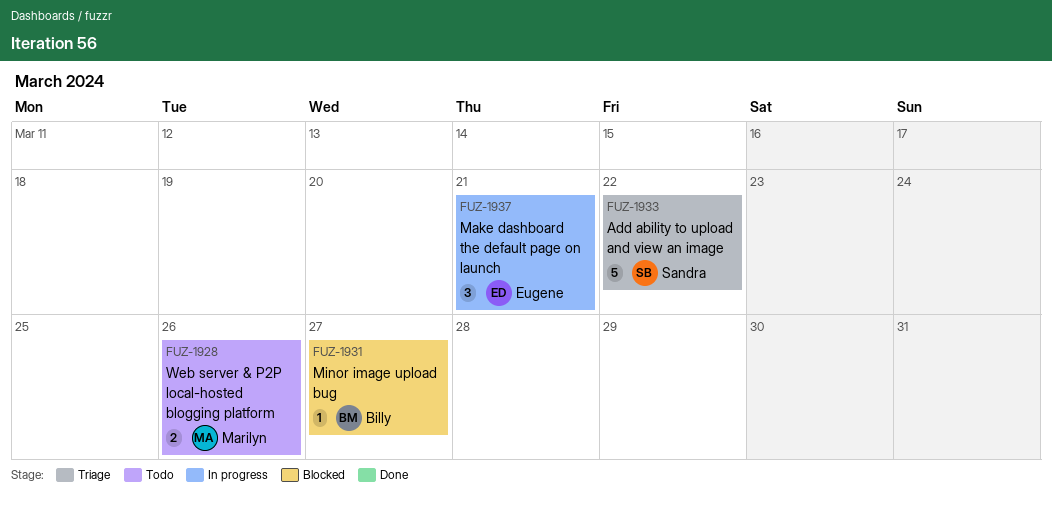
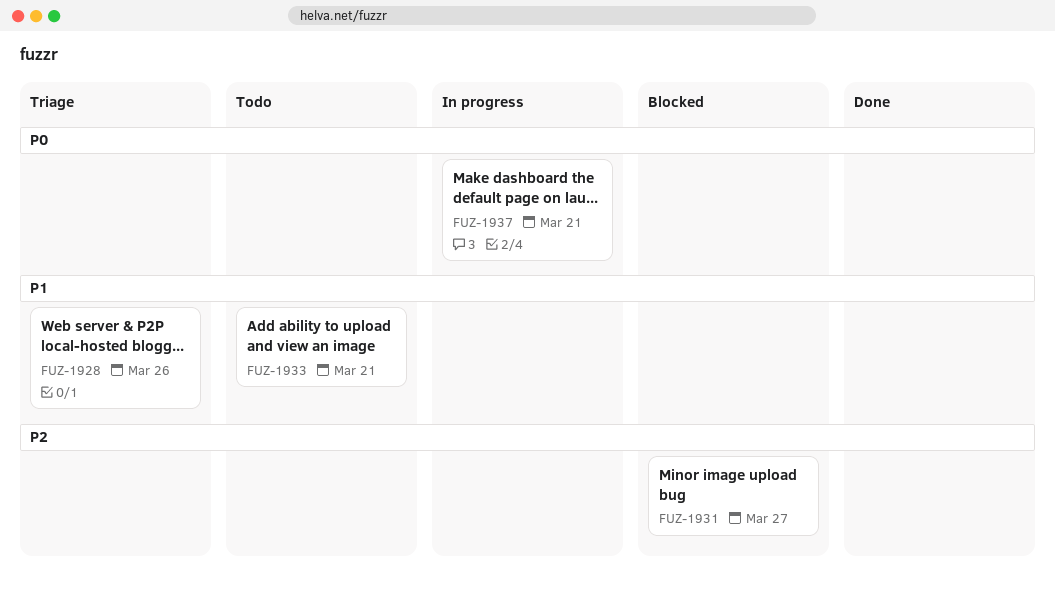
FUZ-1928, status: Todo -> Triage
FUZ-1933, status: Triage -> Todo
FUZ-1933, due: Mar 22 -> Mar 21

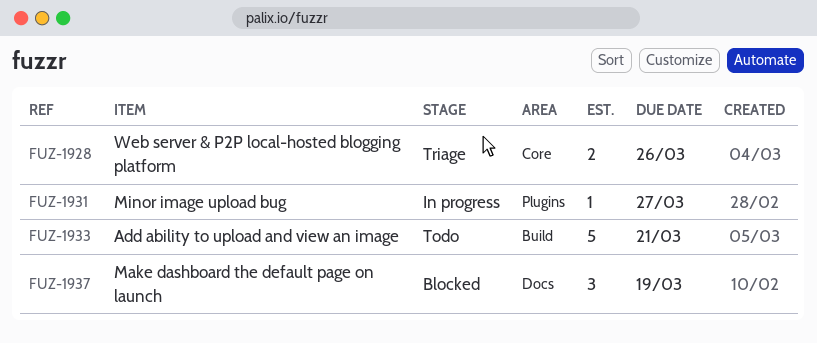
FUZ-1931, status: Blocked -> In progress
FUZ-1937, status: In progress -> Blocked
FUZ-1937, due: Mar 21 -> Mar 19

